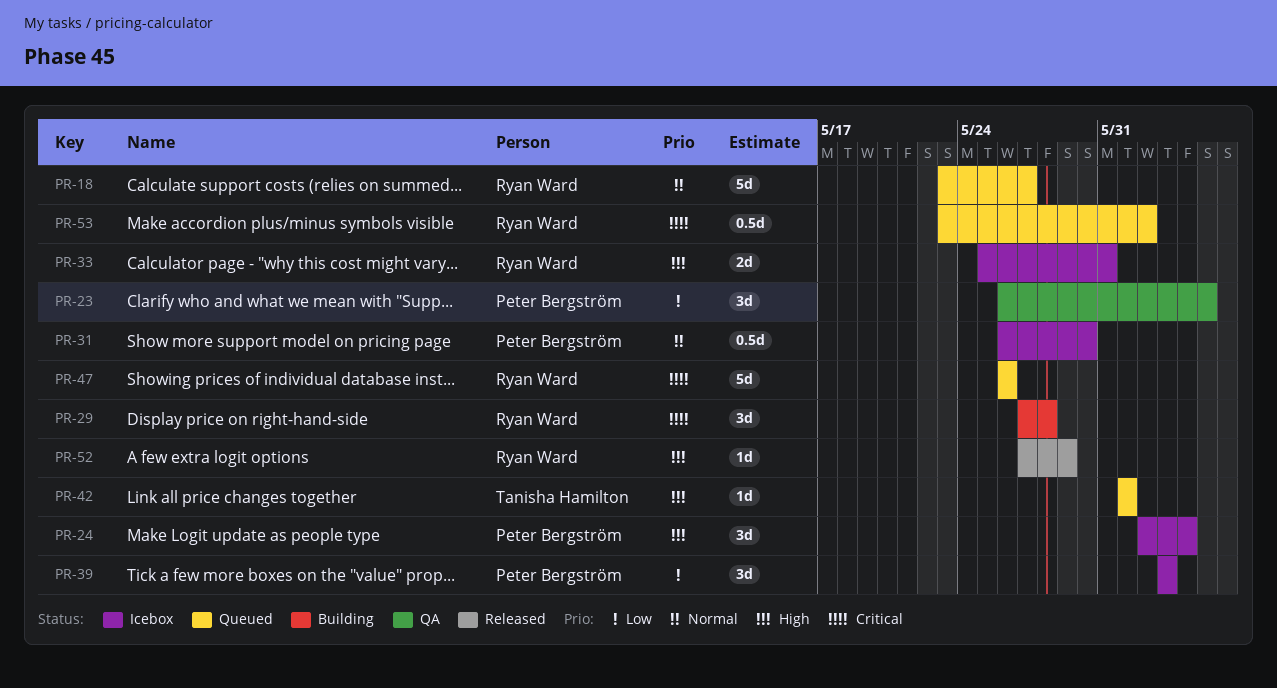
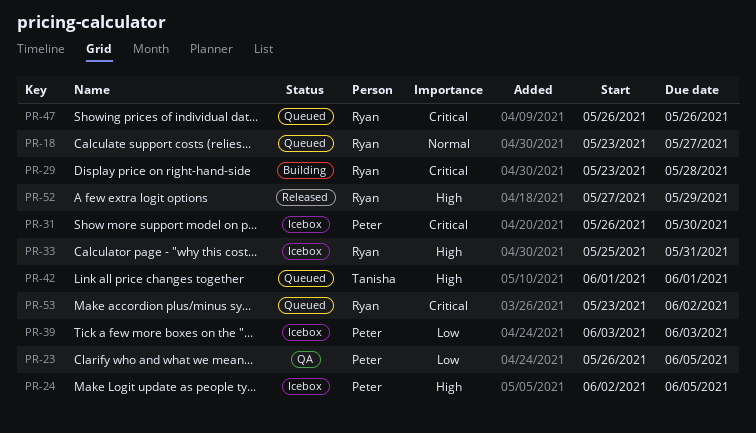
PR-24, due: Jun 4 -> Jun 5
PR-29, start: May 27 -> May 23
PR-31, priority: Normal -> Critical

